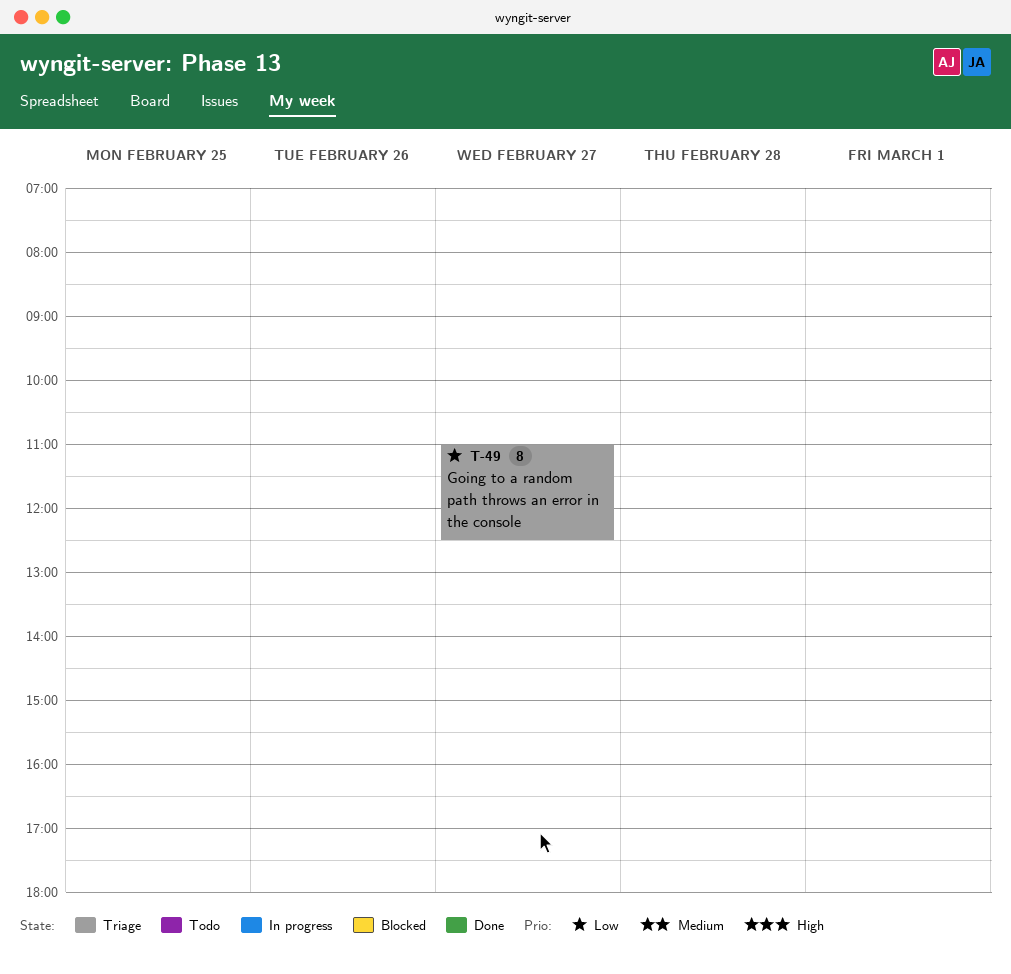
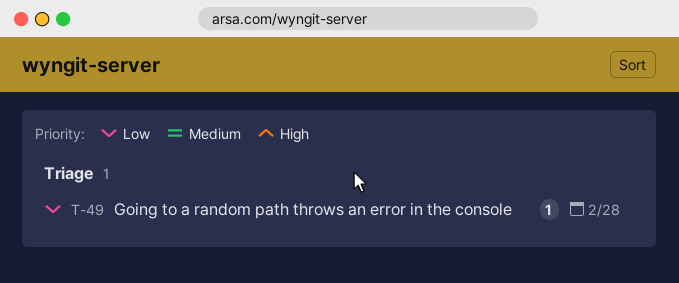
T-49, estimate: 8 -> 1
T-49, day: Feb 27 -> Feb 28

